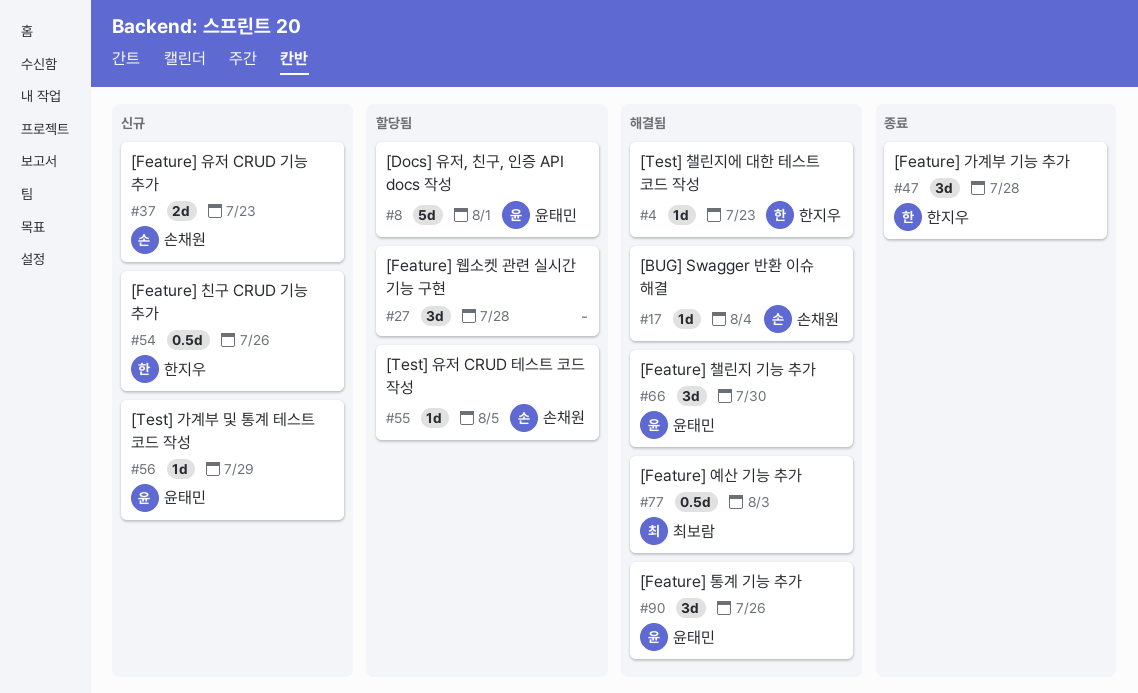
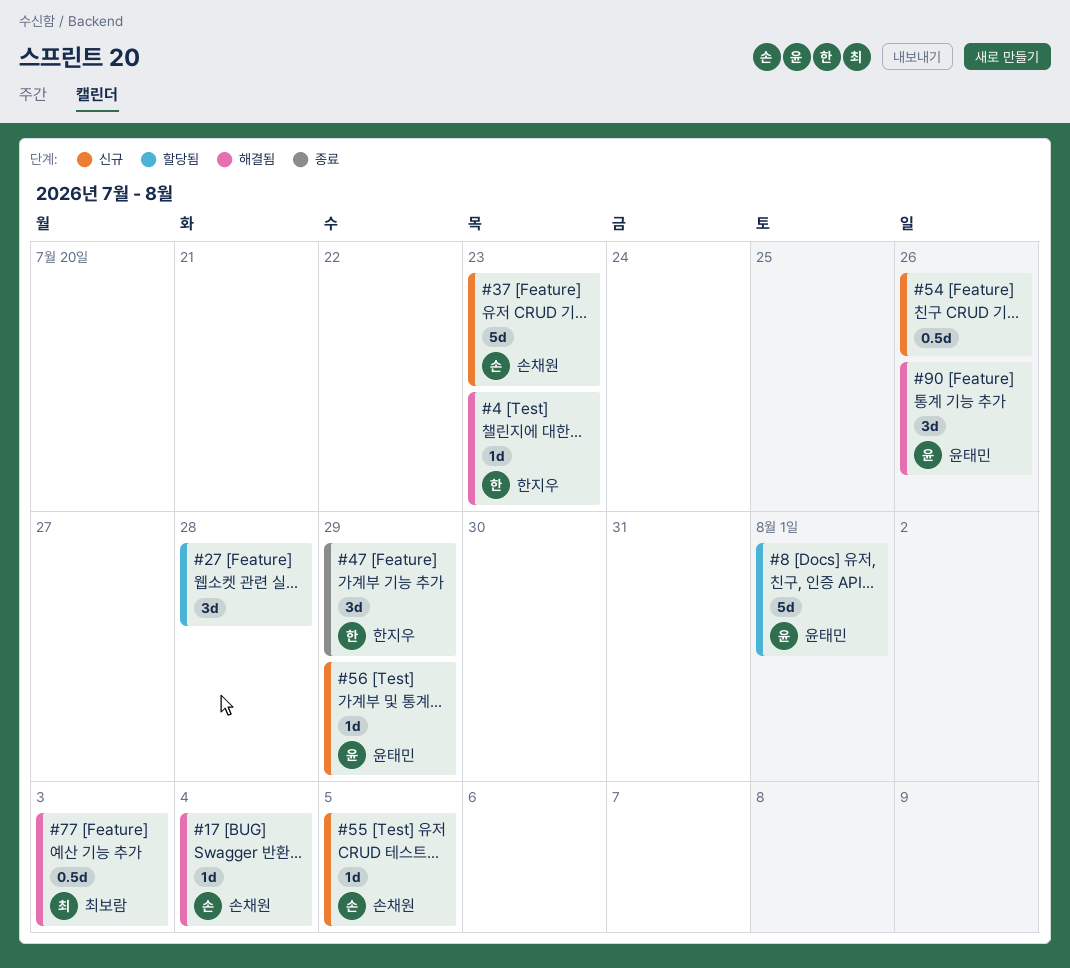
#37, estimate: 2d -> 5d
#47, due: Jul 28 -> Jul 29
#54, owner: 한지우 -> none
#55, status: 할당됨 -> 신규
#66: present -> none

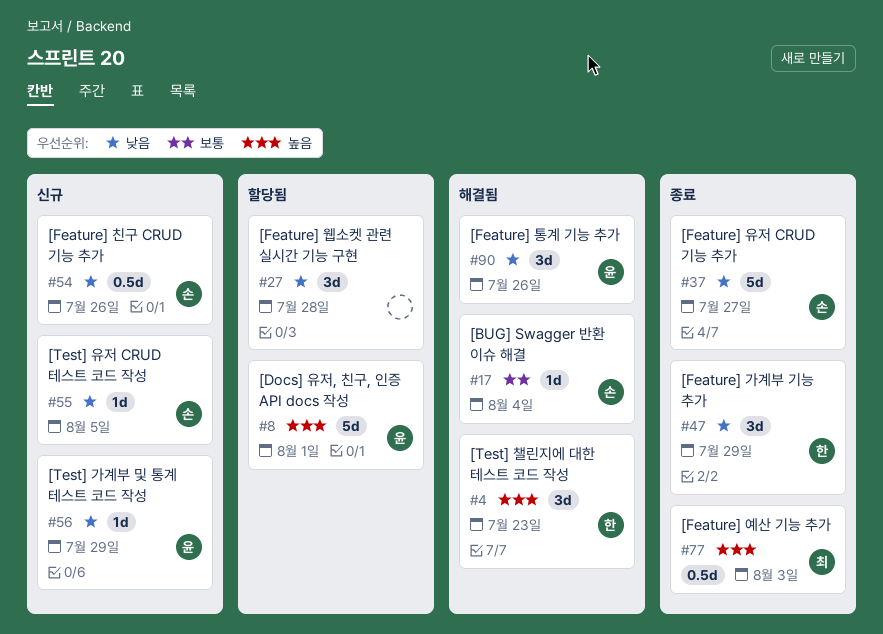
#4, estimate: 1d -> 3d
#37, status: 신규 -> 종료
#37, due: Jul 23 -> Jul 27
#54, owner: none -> 손채원
#77, status: 해결됨 -> 종료

